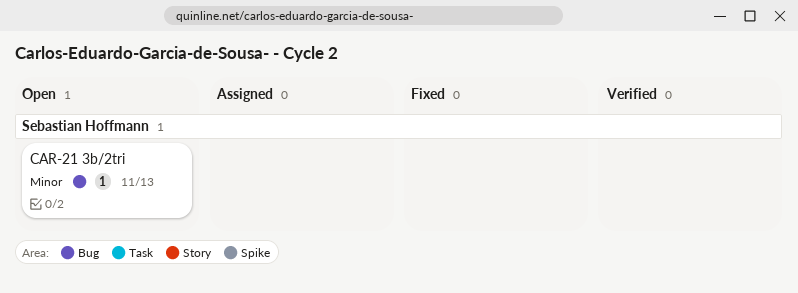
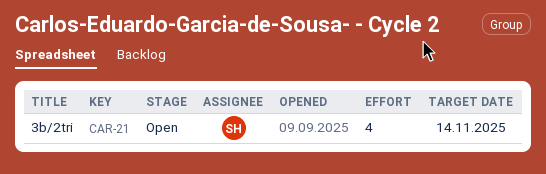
CAR-21, estimate: 1 -> 4
CAR-21, due: Nov 13 -> Nov 14

